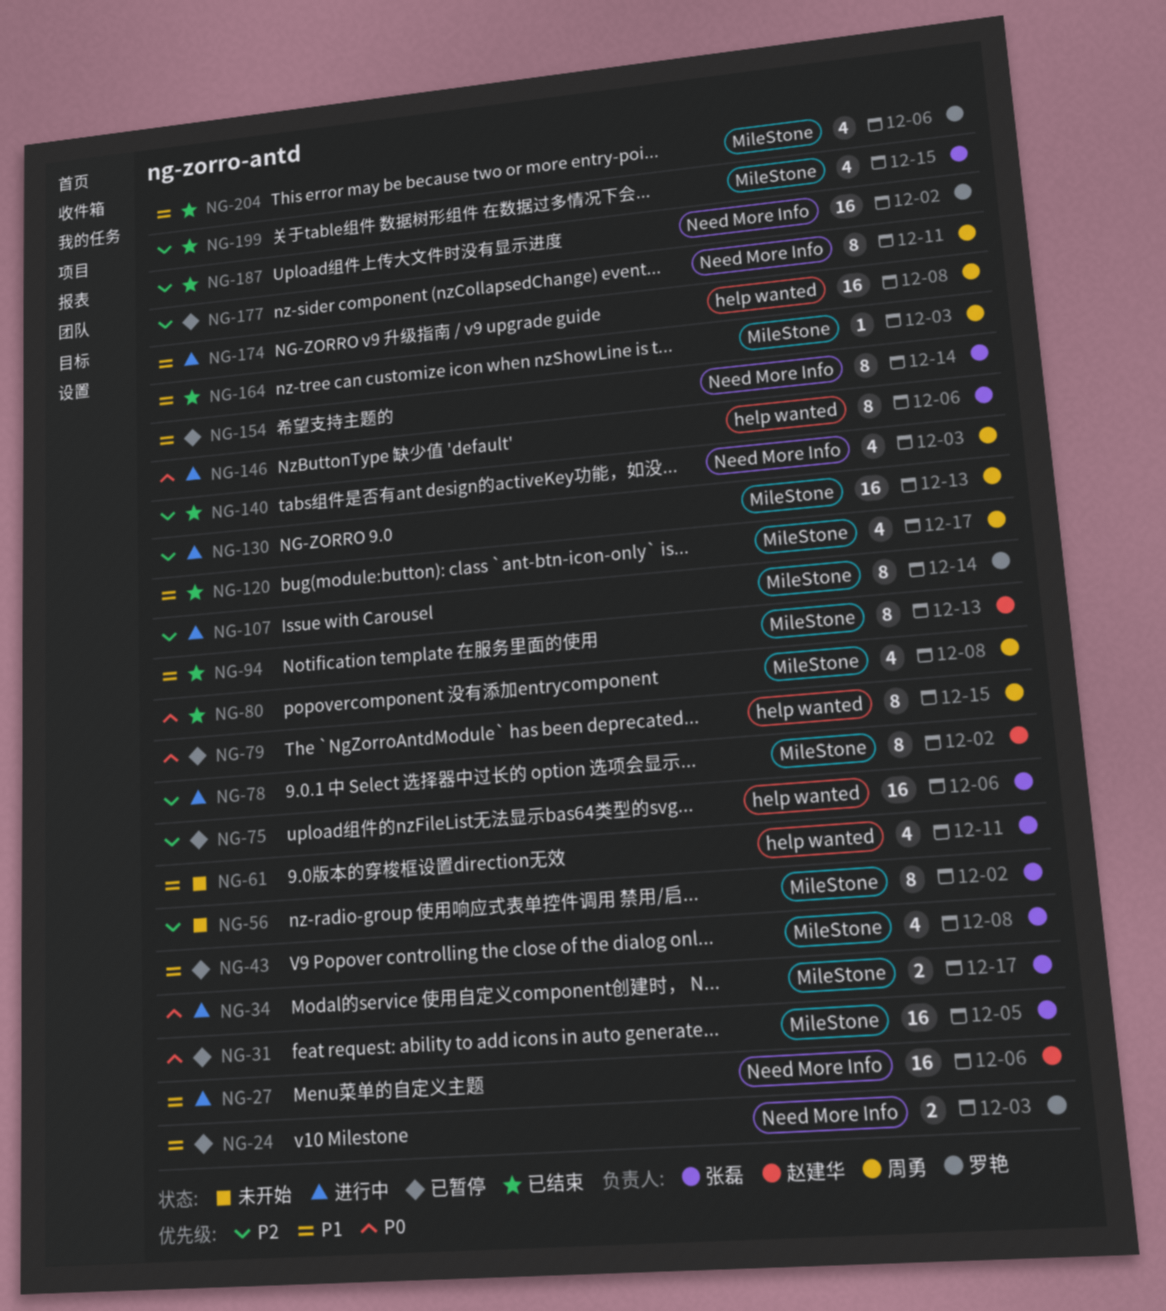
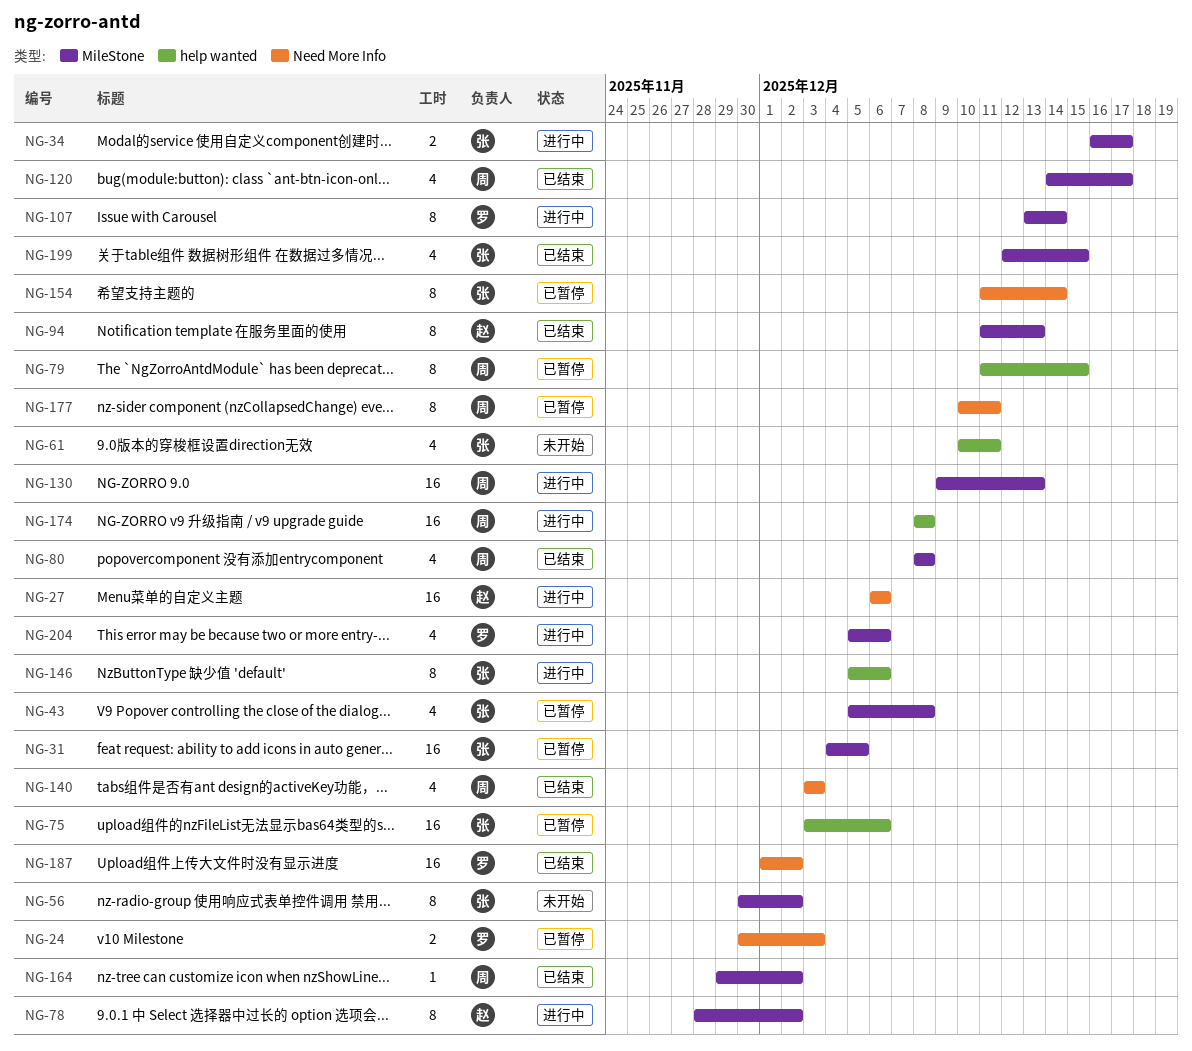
NG-164, due: Dec 3 -> Dec 2
NG-204, status: 已结束 -> 进行中

